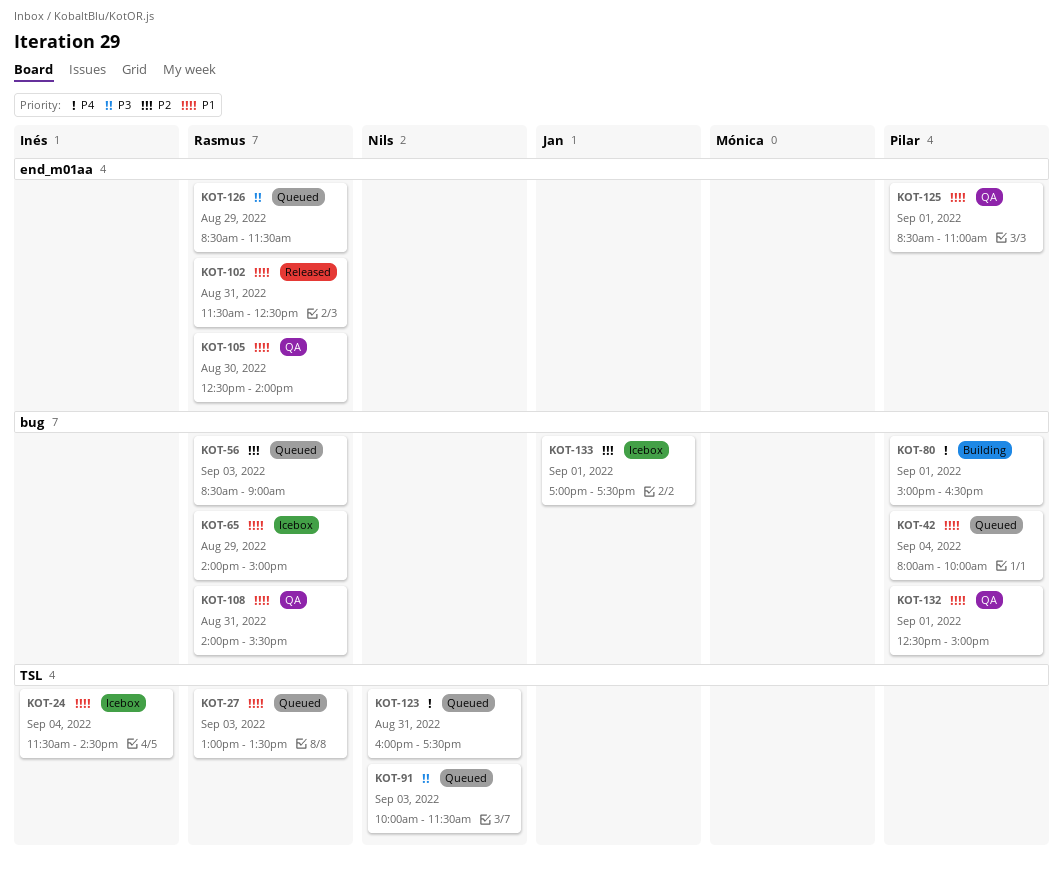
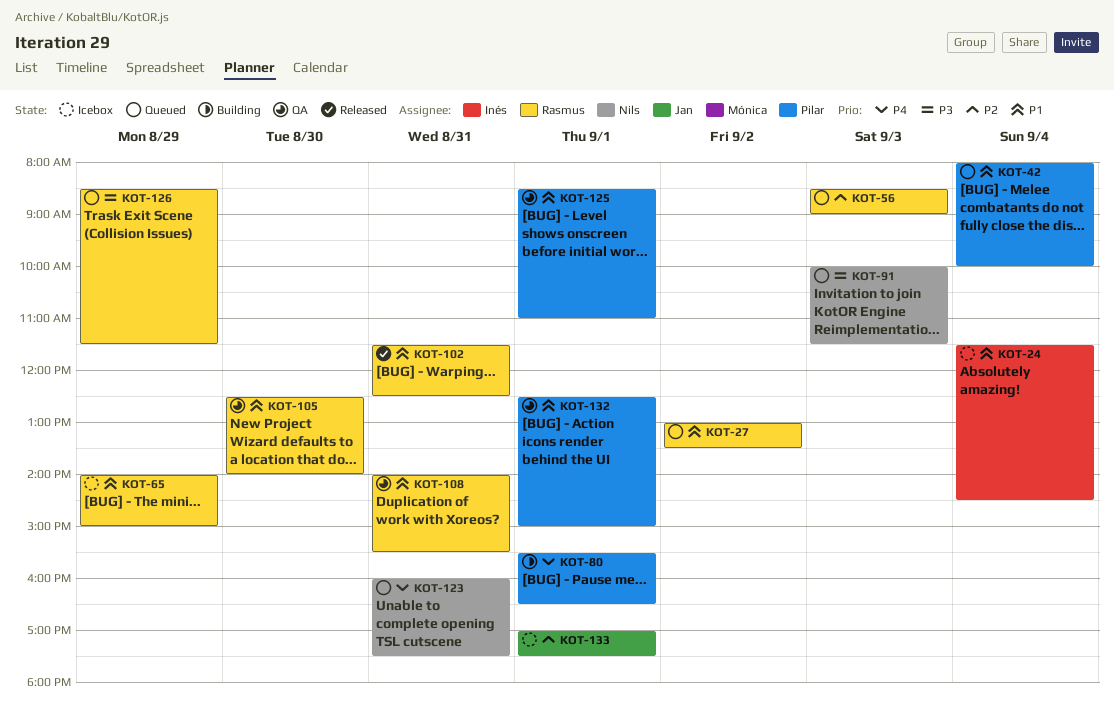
KOT-27, day: Sep 3 -> Sep 2
KOT-80, begins: 15:00 -> 15:30

